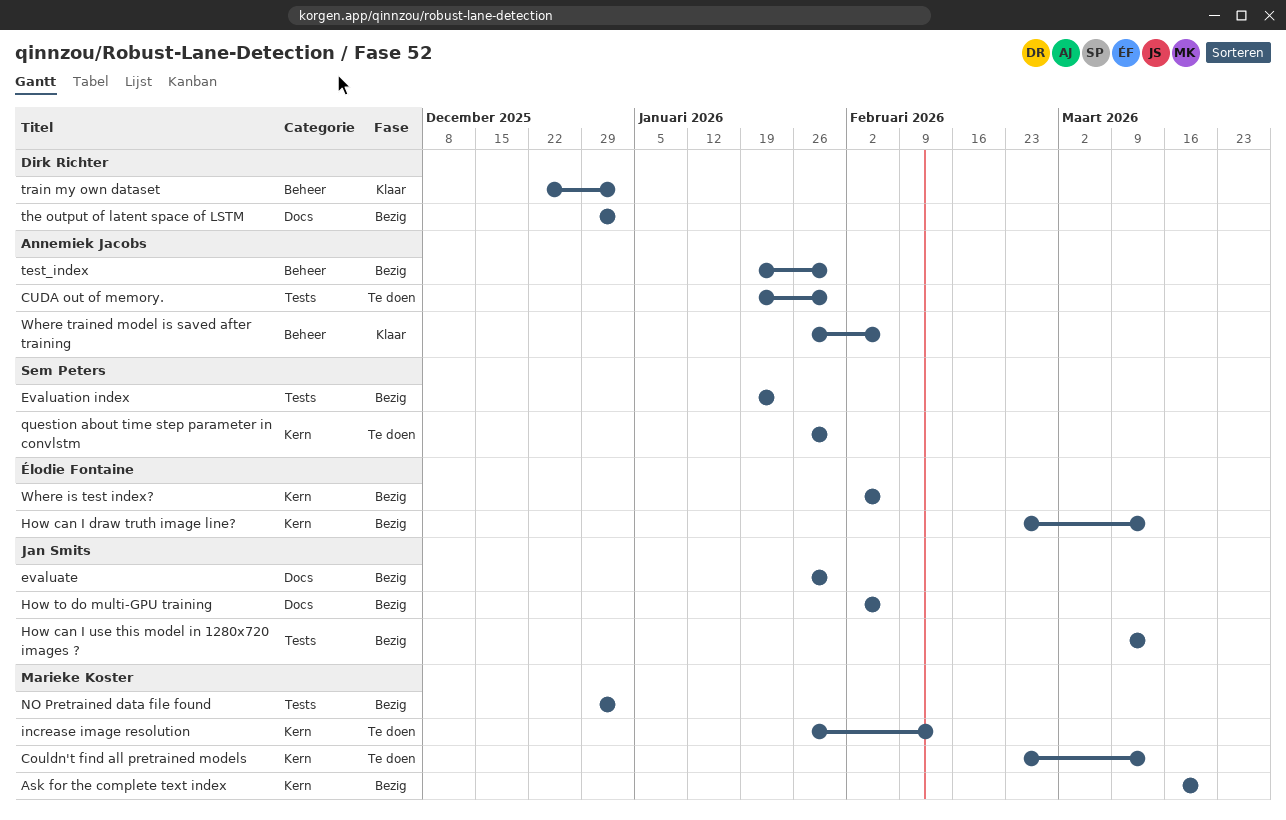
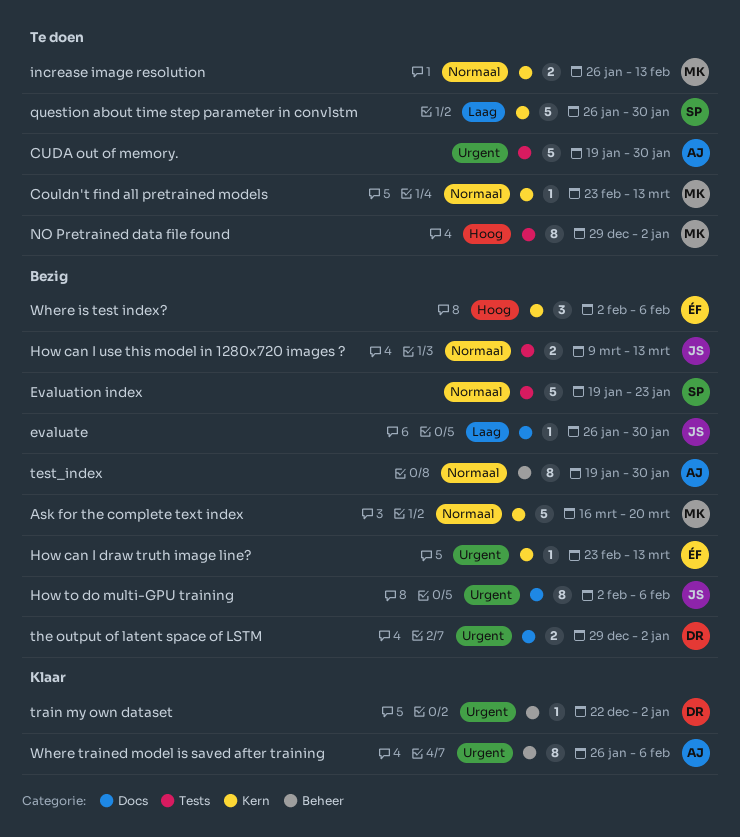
NO Pretrained data file found, status: Bezig -> Te doen

